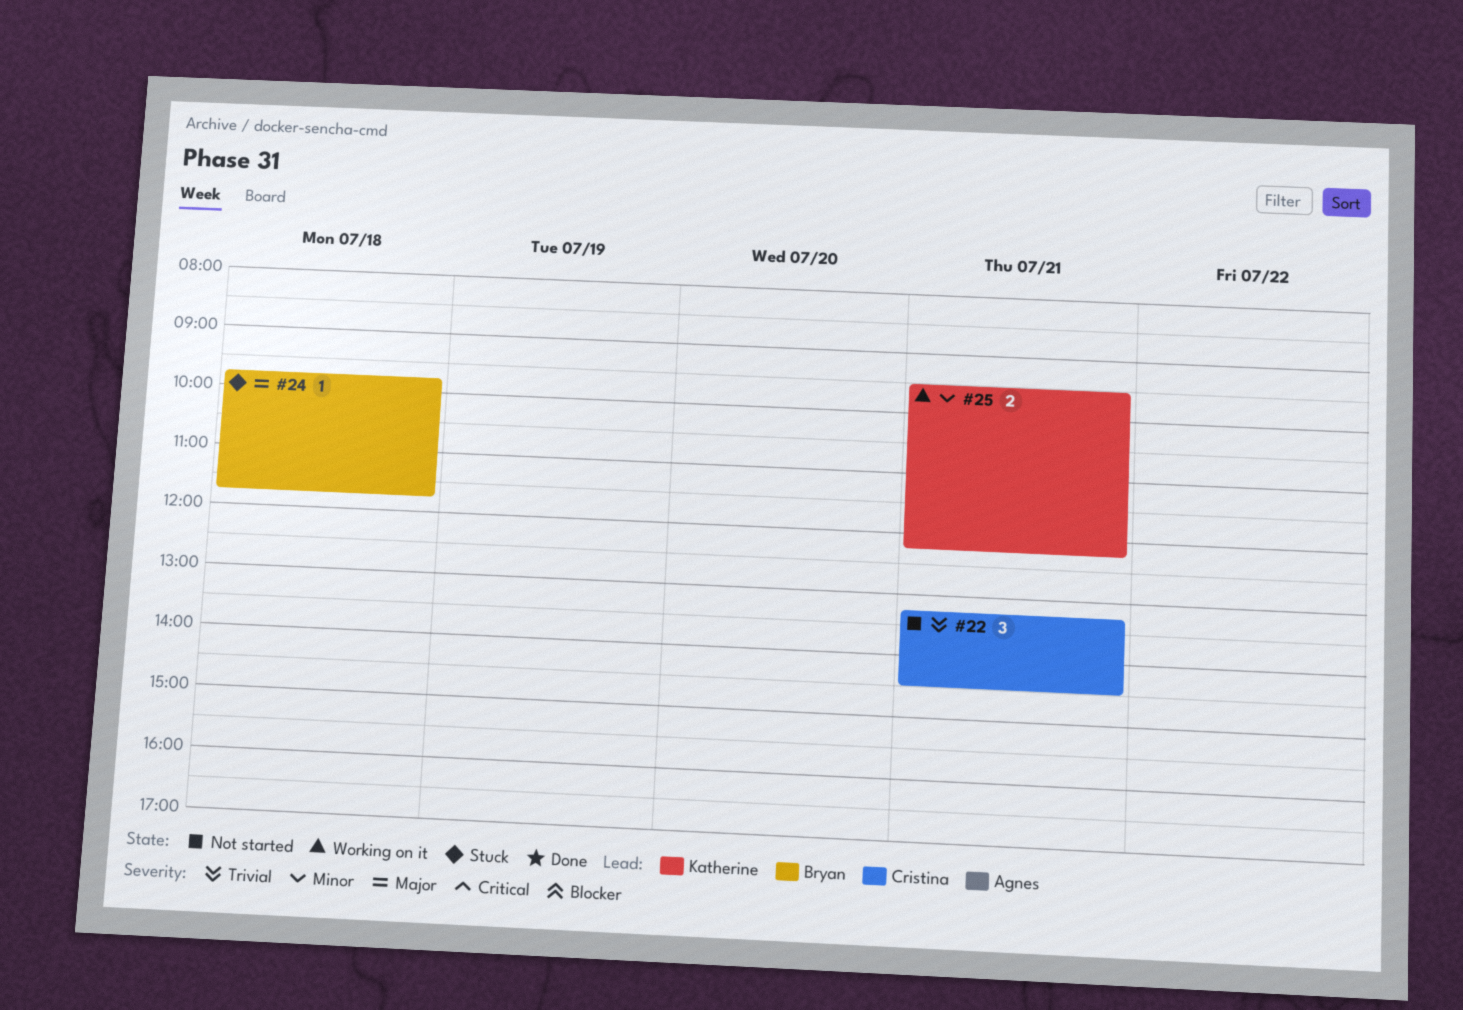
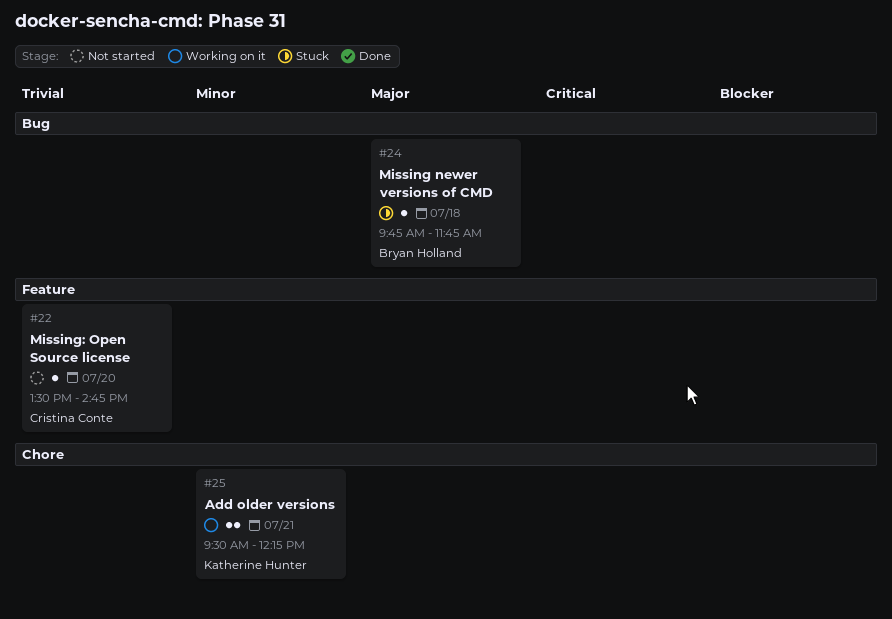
#22, estimate: 3 -> 1
#22, day: Jul 21 -> Jul 20
#22, begins: 13:15 -> 13:30
#22, ends: 14:30 -> 14:45

